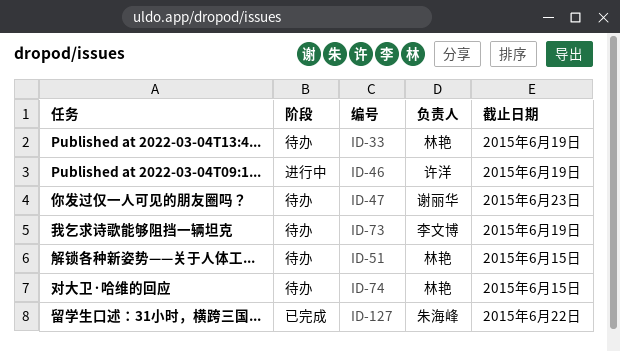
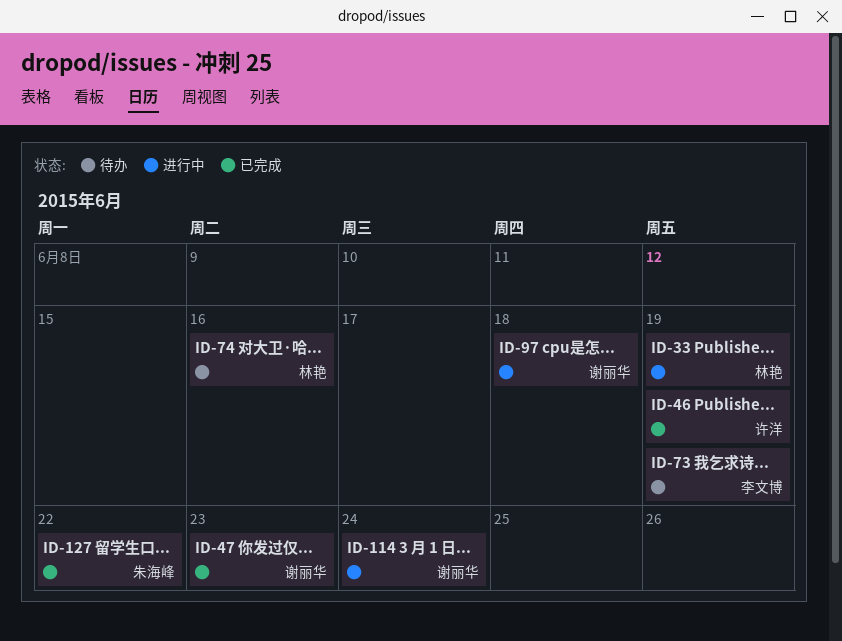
ID-33, status: 待办 -> 进行中
ID-46, status: 进行中 -> 已完成
ID-47, status: 待办 -> 已完成
ID-51: present -> none
ID-74, due: Jun 15 -> Jun 16
ID-97: none -> present
ID-114: none -> present

